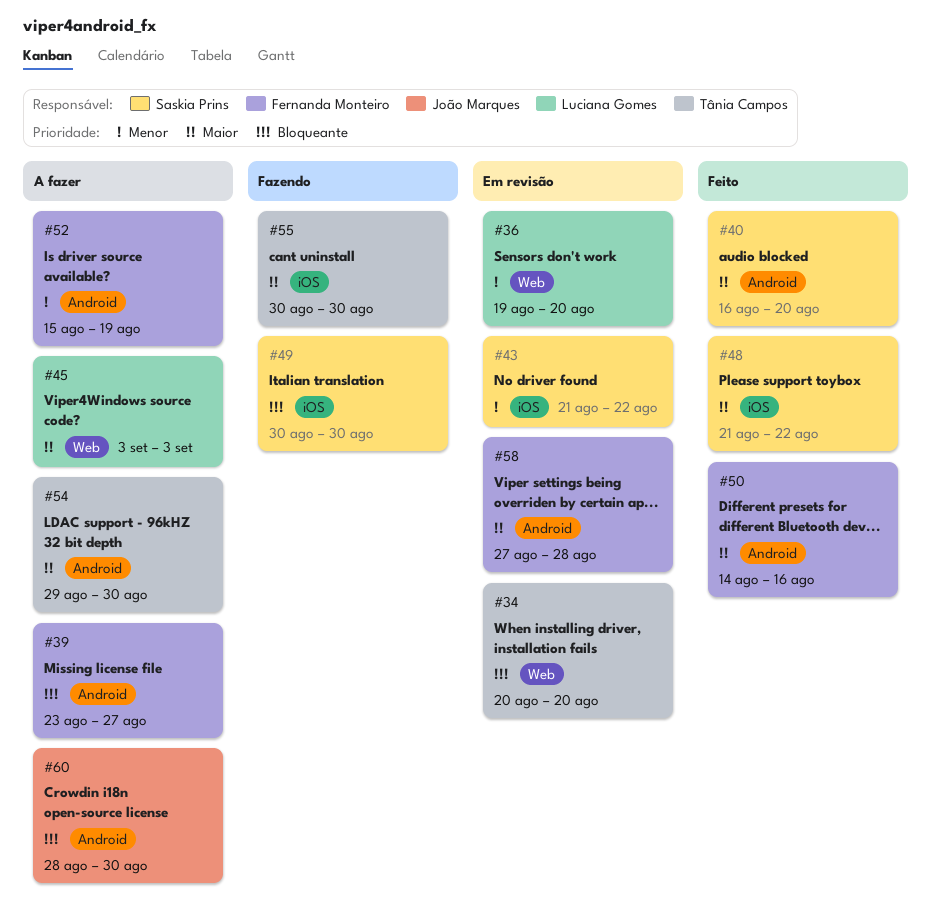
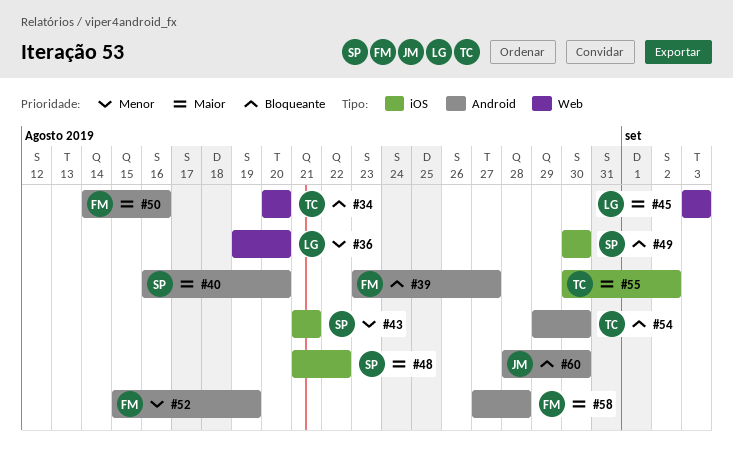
#43, due: Aug 22 -> Aug 21
#54, priority: Maior -> Bloqueante
#55, due: Aug 30 -> Sep 2

